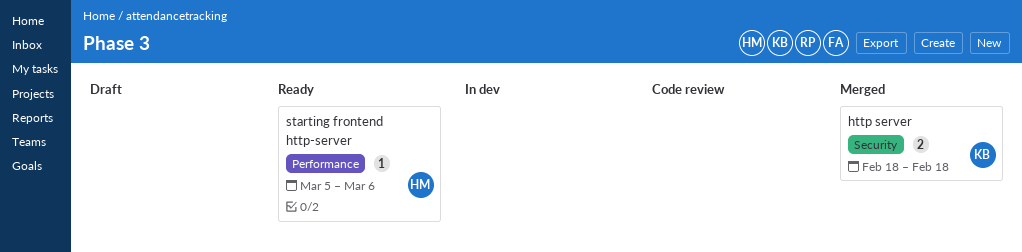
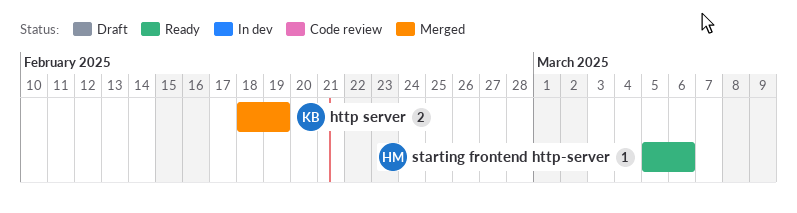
http server, due: Feb 18 -> Feb 19

